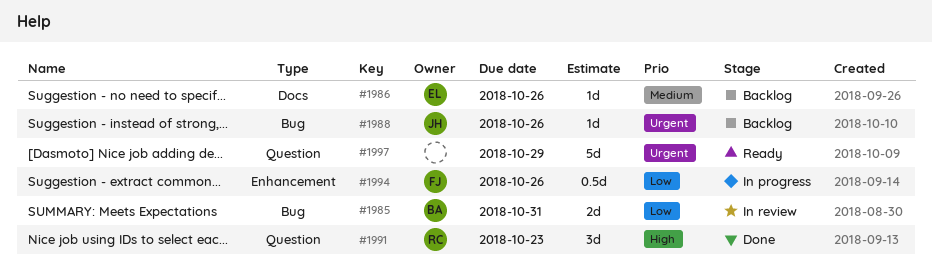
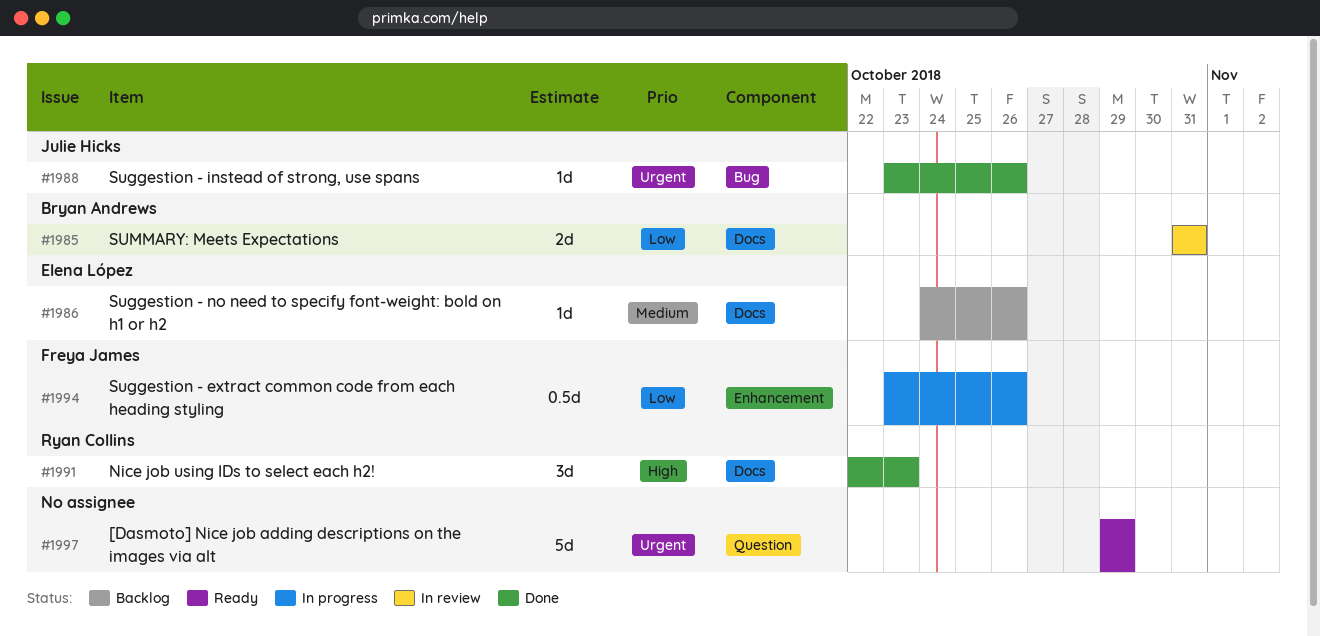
#1985, label: Bug -> Docs
#1988, status: Backlog -> Done
#1991, label: Question -> Docs

